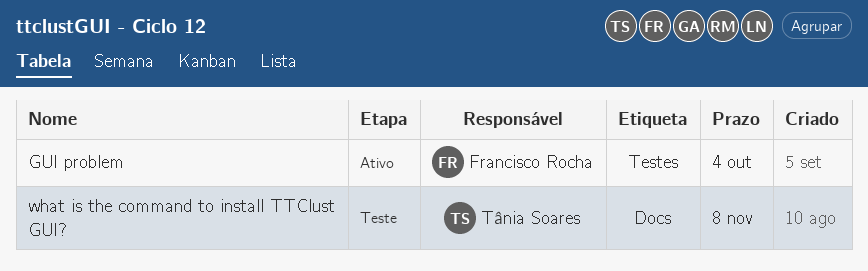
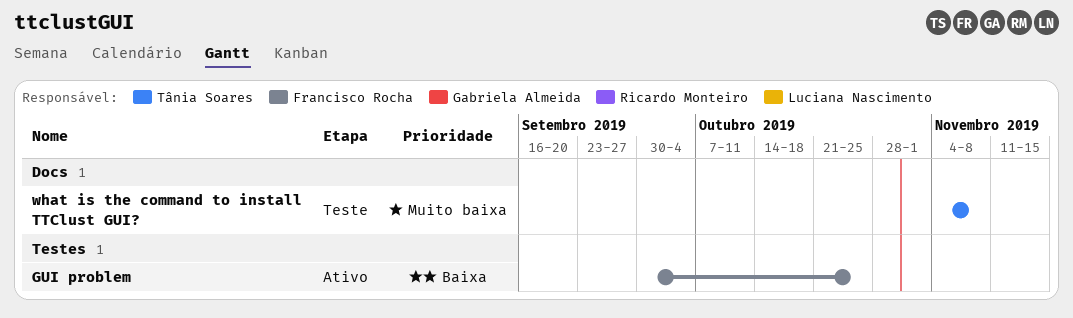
GUI problem, due: Oct 4 -> Oct 25

